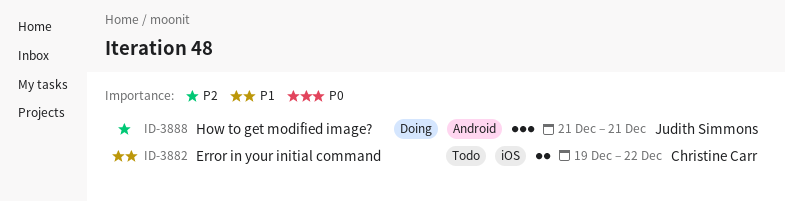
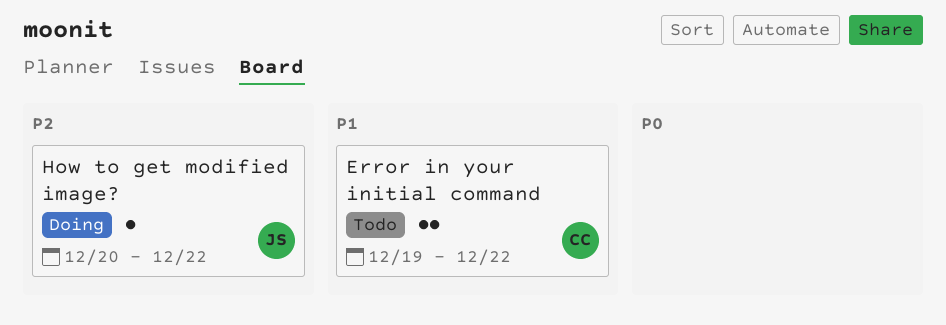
How to get modified image?, estimate: 3 -> 1
How to get modified image?, start: Dec 21 -> Dec 20
How to get modified image?, due: Dec 21 -> Dec 22

